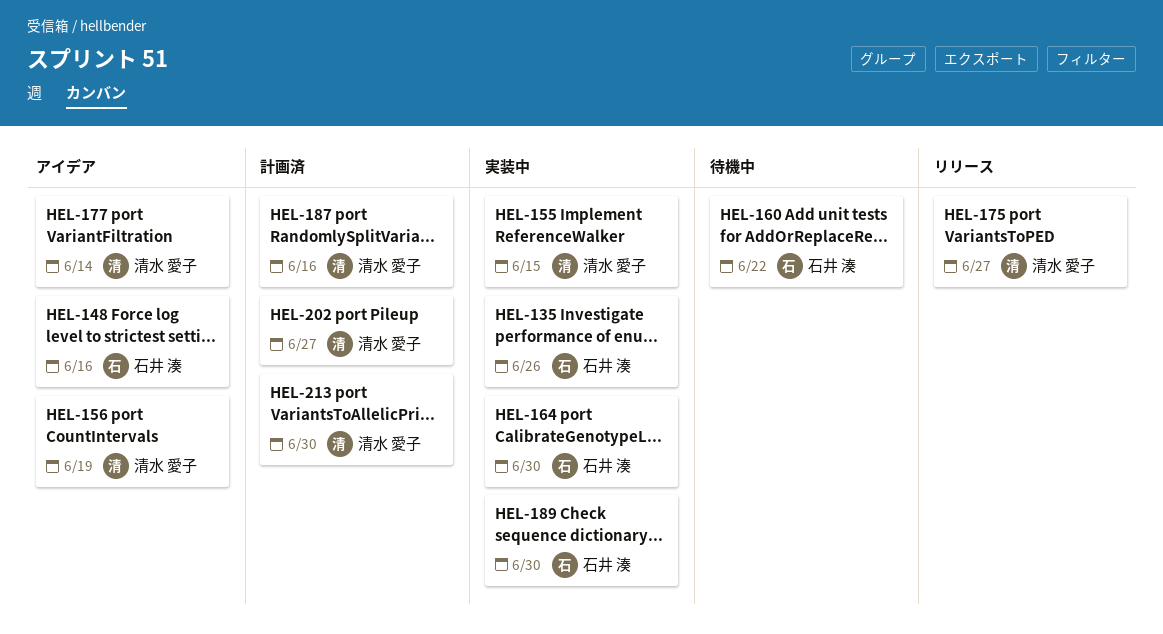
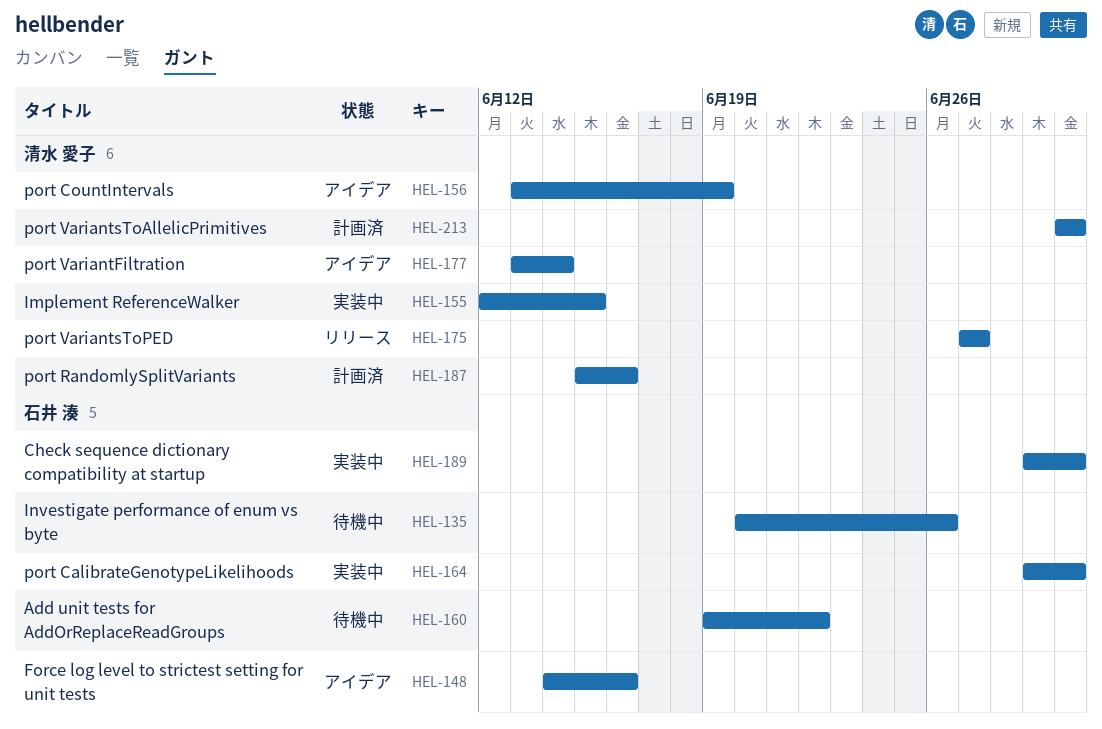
HEL-135, status: 実装中 -> 待機中
HEL-202: present -> none

